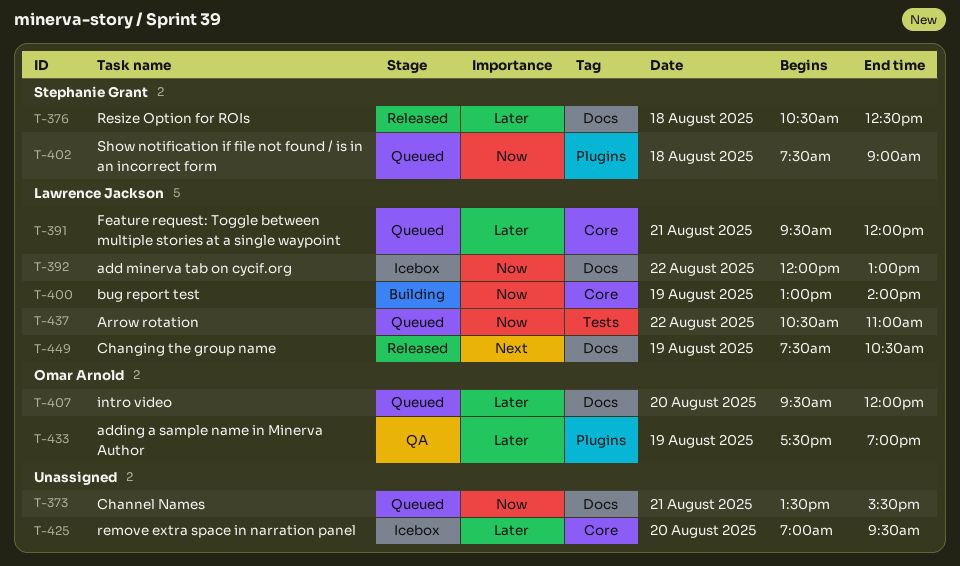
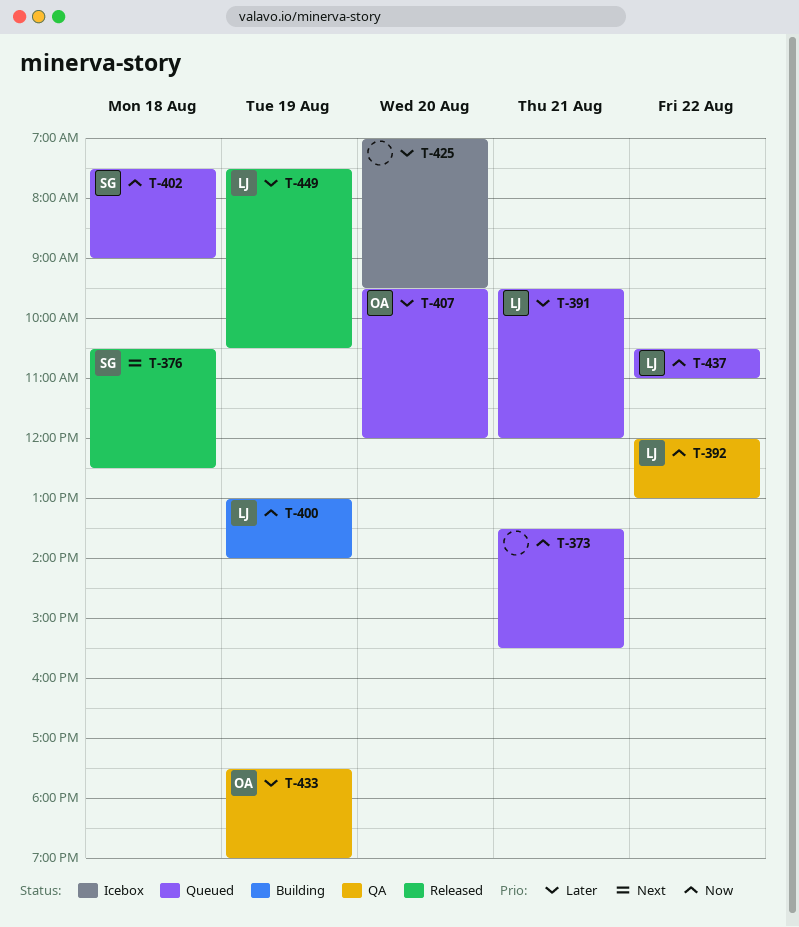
T-376, priority: Later -> Next
T-392, status: Icebox -> QA
T-449, priority: Next -> Later

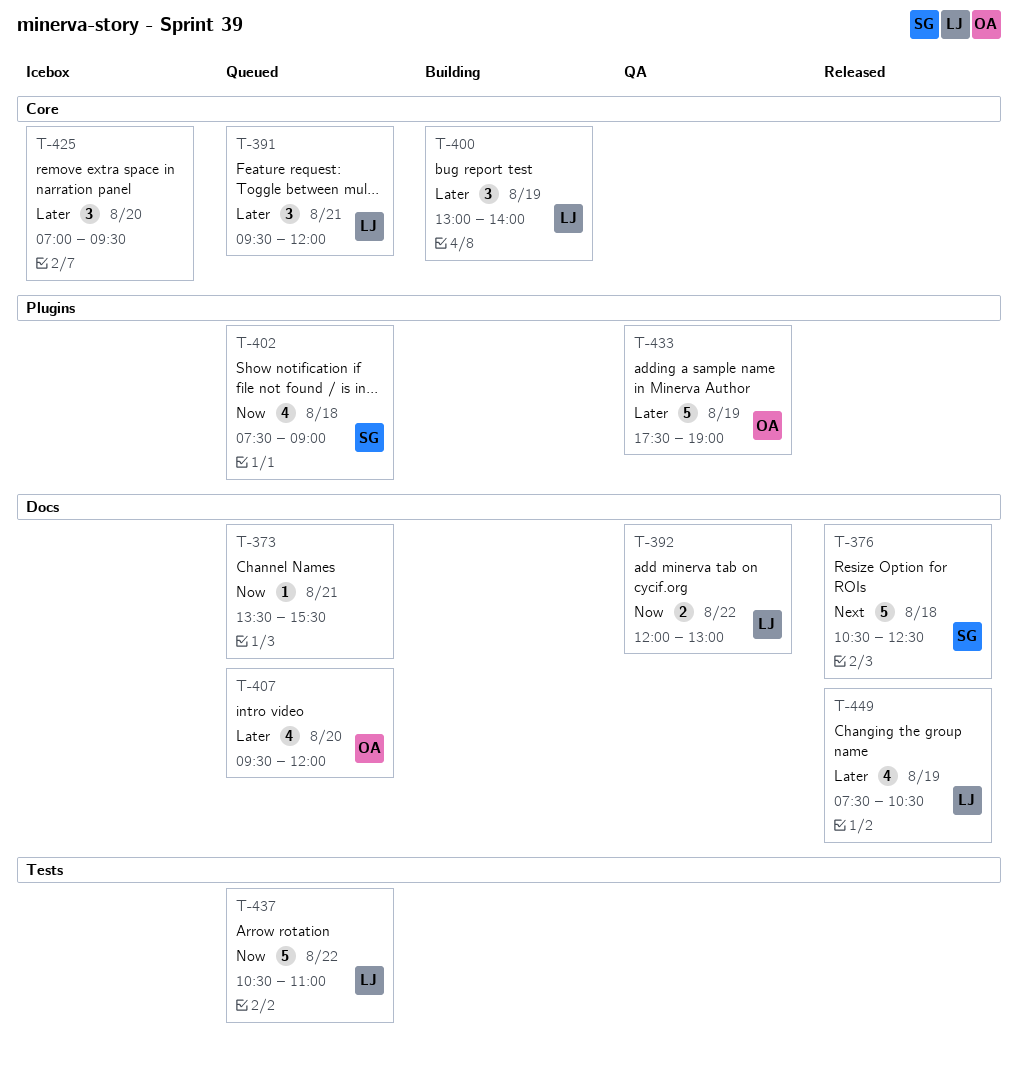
T-400, priority: Now -> Later

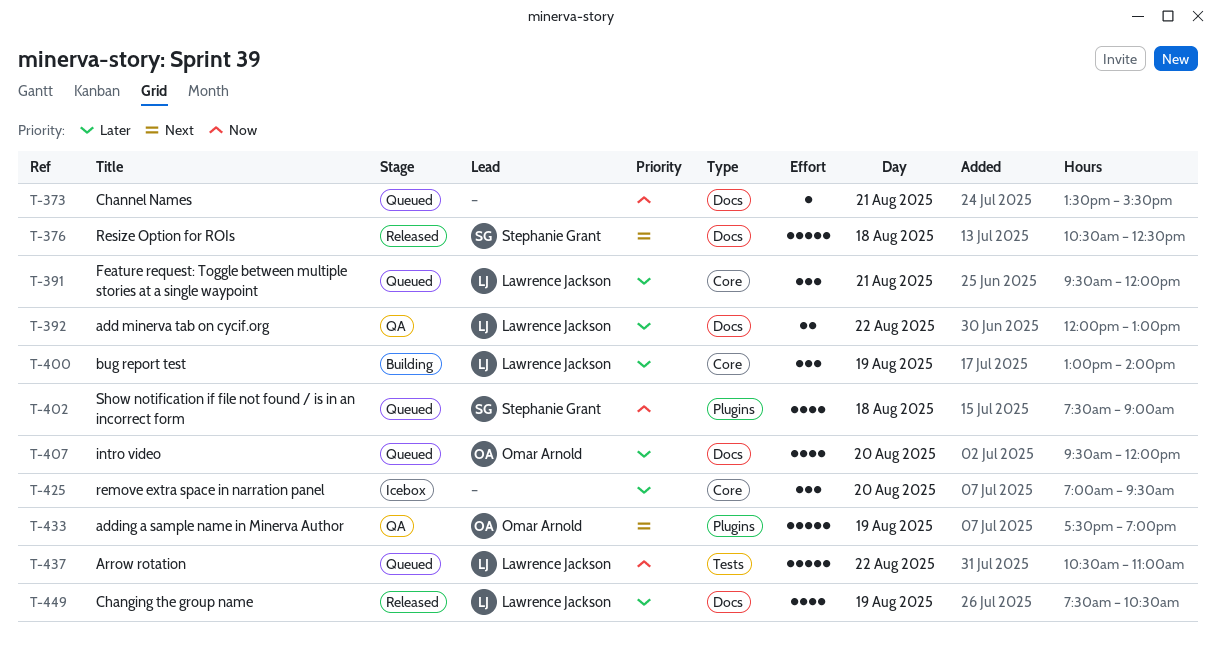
T-392, priority: Now -> Later
T-433, priority: Later -> Next

